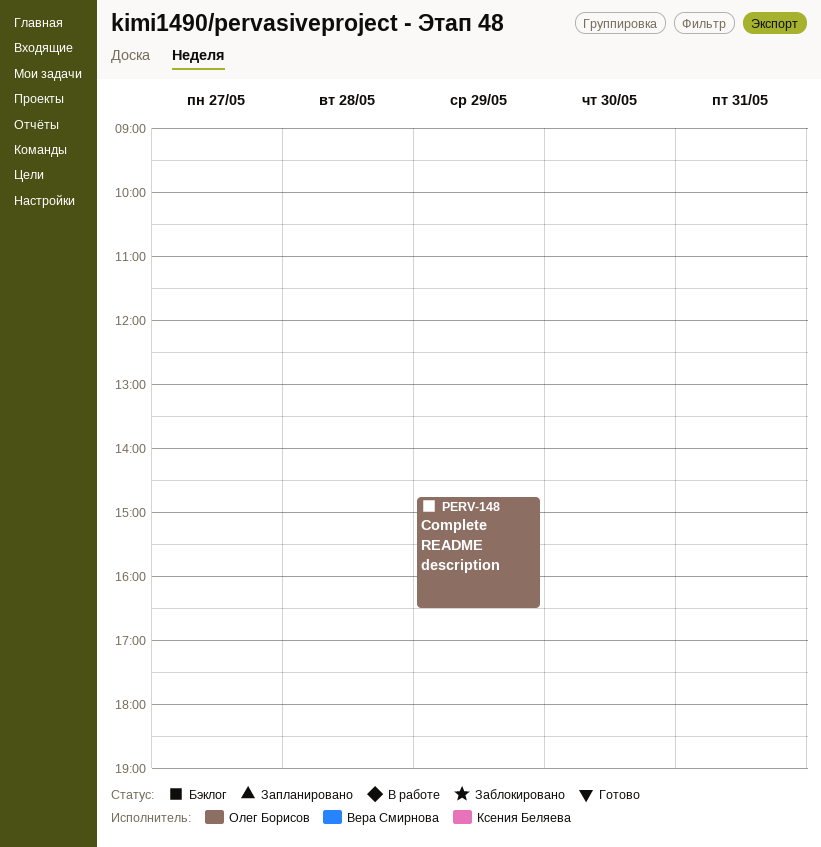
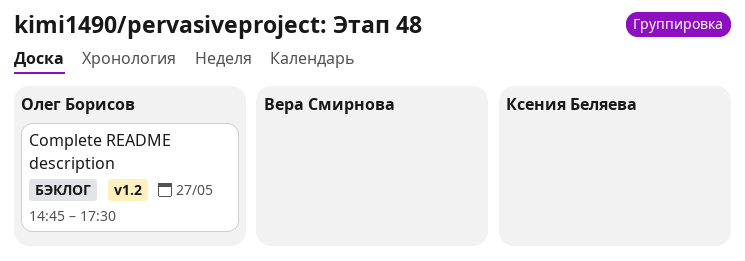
Complete README description, day: May 29 -> May 27
Complete README description, ends: 16:30 -> 17:30

